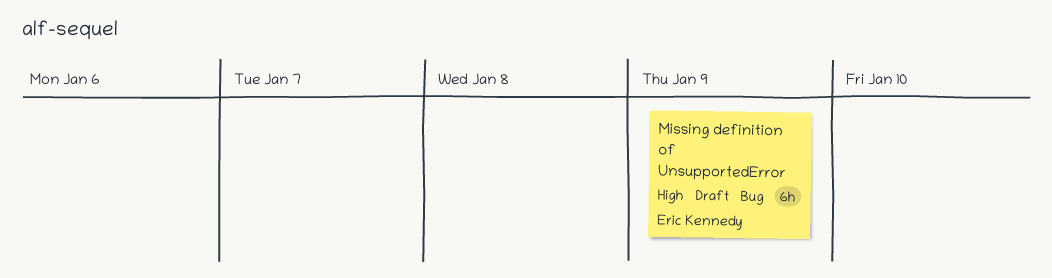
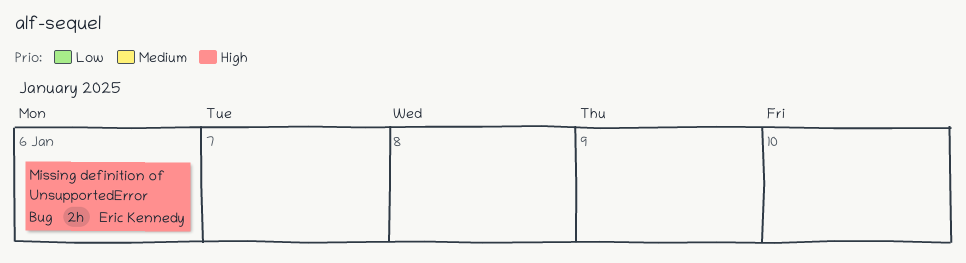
Missing definition of UnsupportedError, estimate: 6h -> 2h
Missing definition of UnsupportedError, due: Jan 9 -> Jan 6

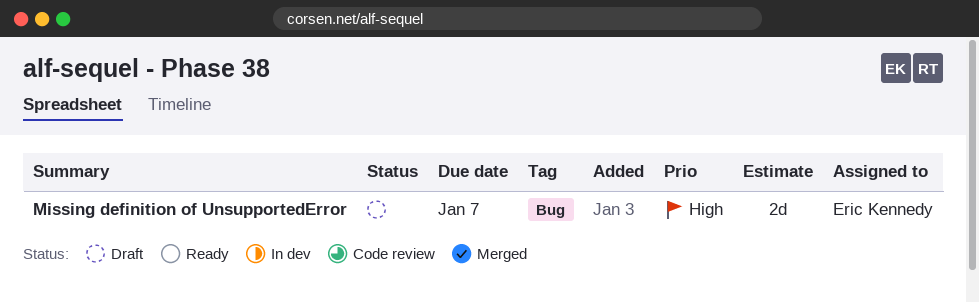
Missing definition of UnsupportedError, estimate: 2h -> 2d
Missing definition of UnsupportedError, due: Jan 6 -> Jan 7

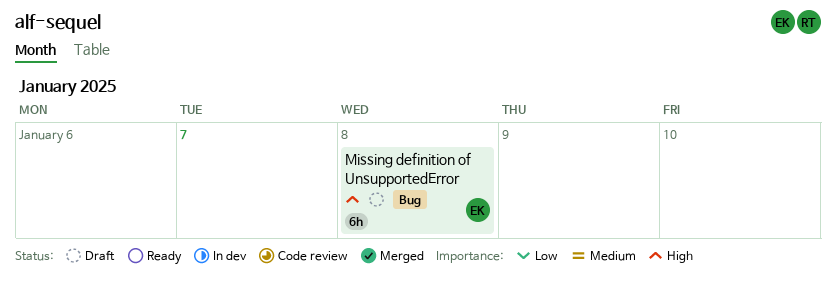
Missing definition of UnsupportedError, estimate: 2d -> 6h
Missing definition of UnsupportedError, due: Jan 7 -> Jan 8

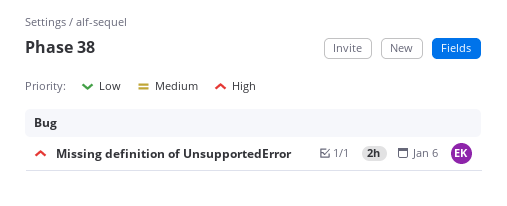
Missing definition of UnsupportedError, estimate: 6h -> 2h
Missing definition of UnsupportedError, due: Jan 8 -> Jan 6

